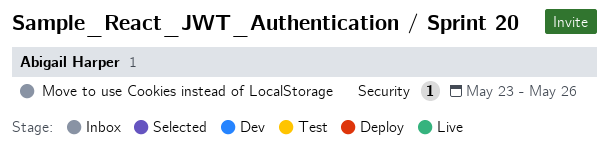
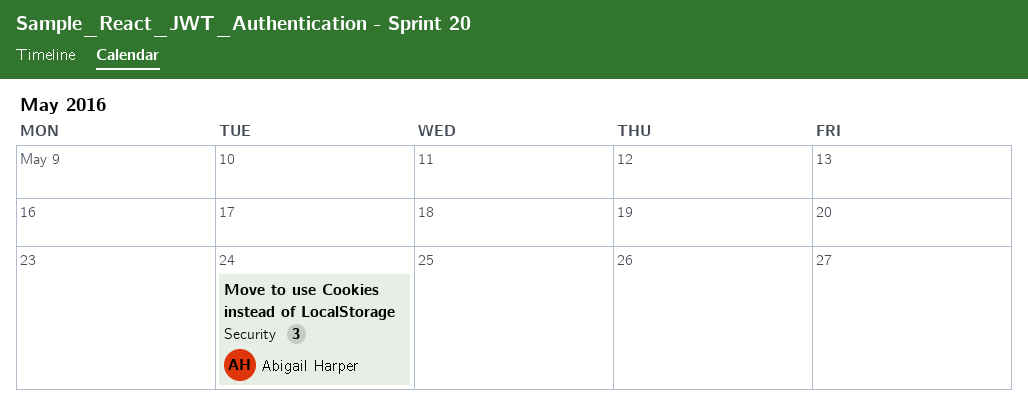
Move to use Cookies instead of LocalStorage, estimate: 1 -> 3
Move to use Cookies instead of LocalStorage, due: May 26 -> May 24

